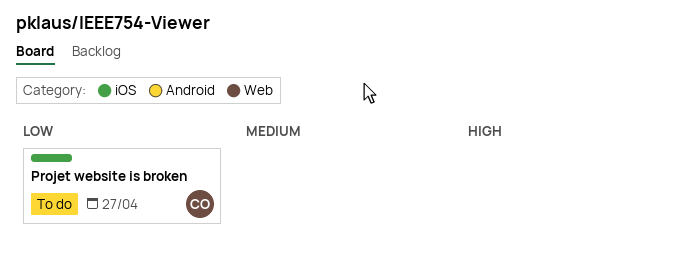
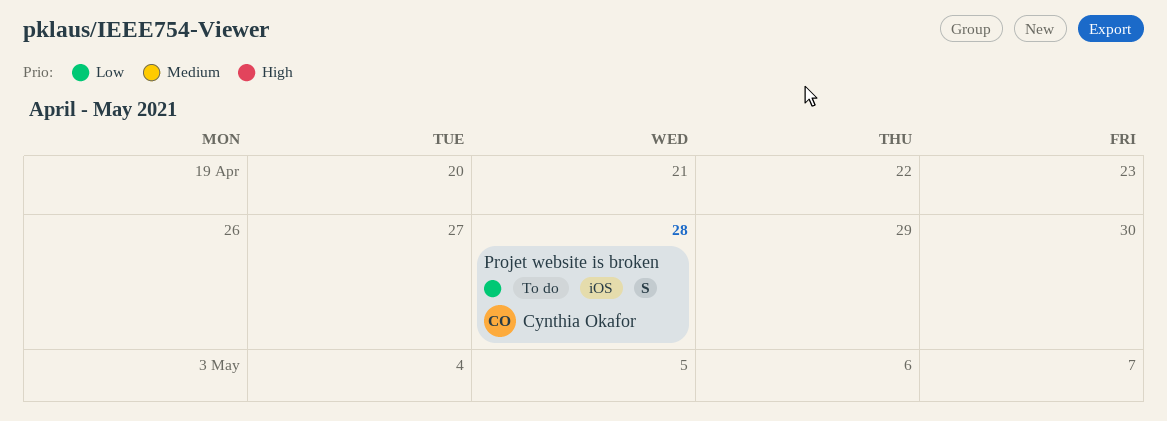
Projet website is broken, due: Apr 27 -> Apr 28

